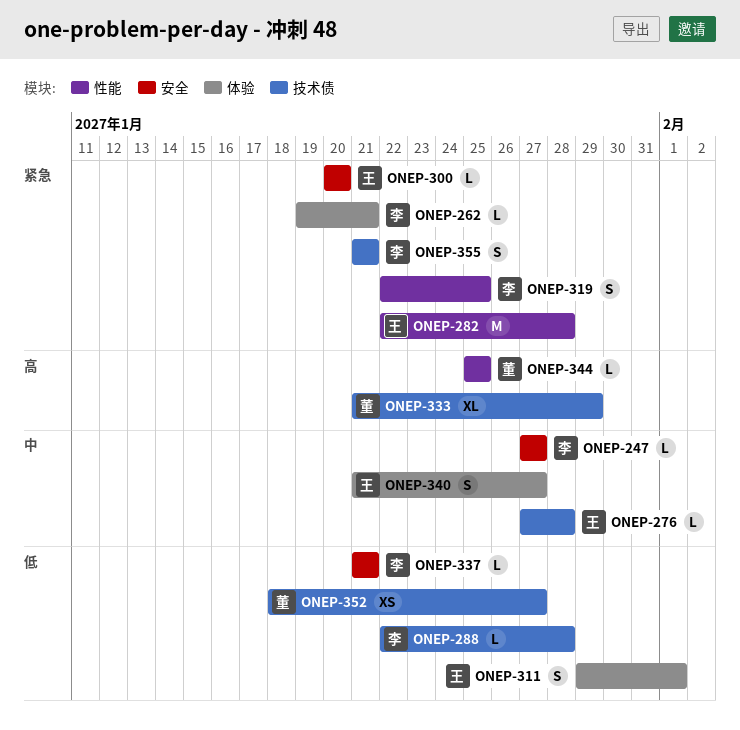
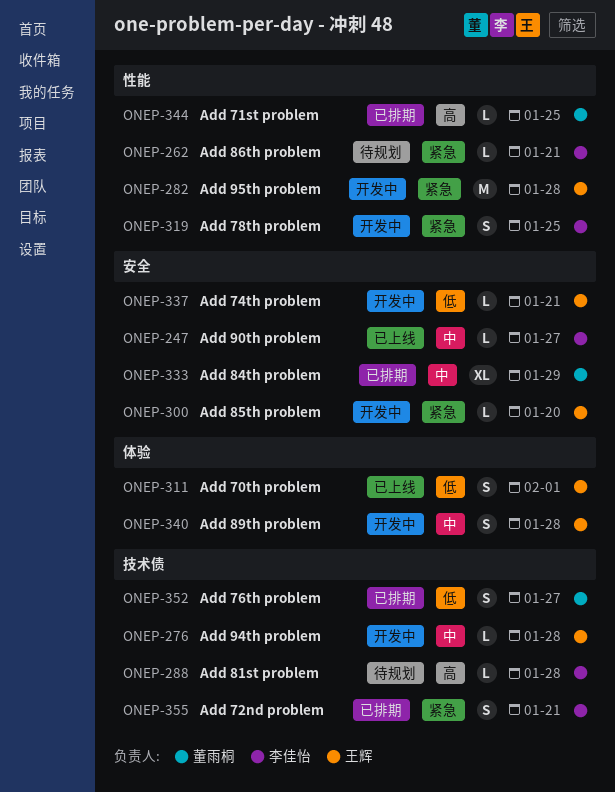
ONEP-262, label: 体验 -> 性能
ONEP-288, priority: 低 -> 高
ONEP-333, priority: 高 -> 中
ONEP-333, label: 技术债 -> 安全
ONEP-337, owner: 李佳怡 -> 王辉
ONEP-340, due: Jan 27 -> Jan 28
ONEP-352, estimate: XS -> S

